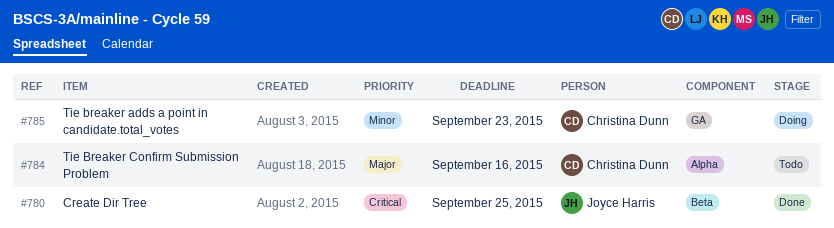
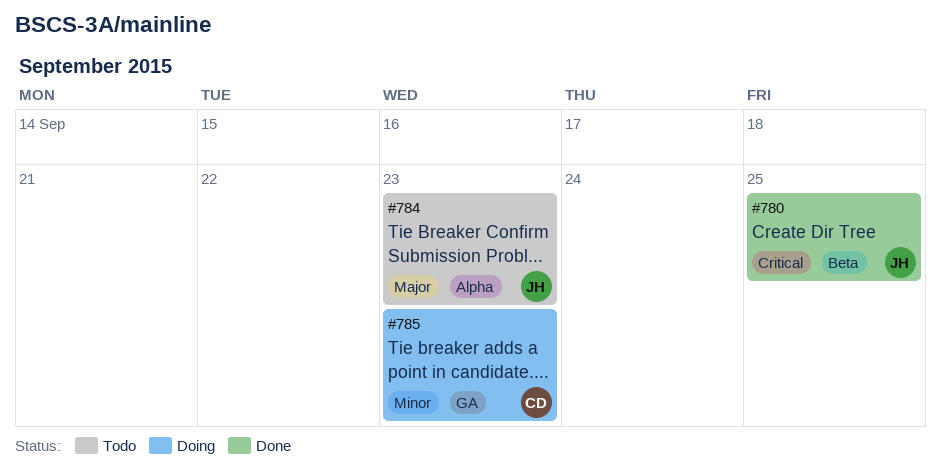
#784, owner: Christina Dunn -> Joyce Harris
#784, due: Sep 16 -> Sep 23

